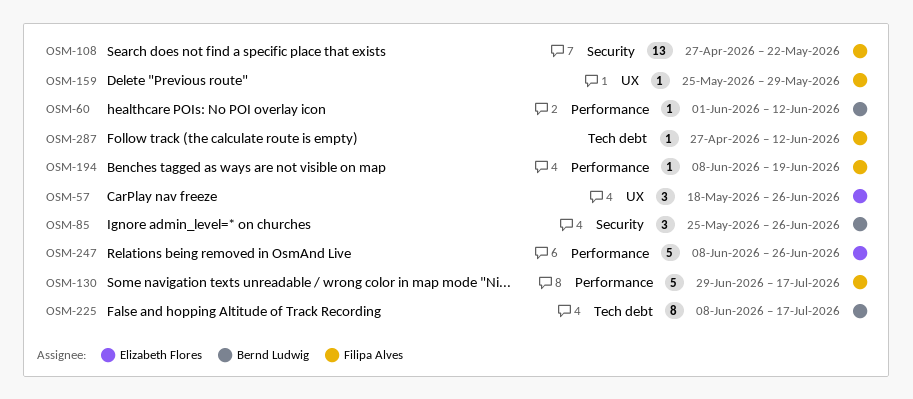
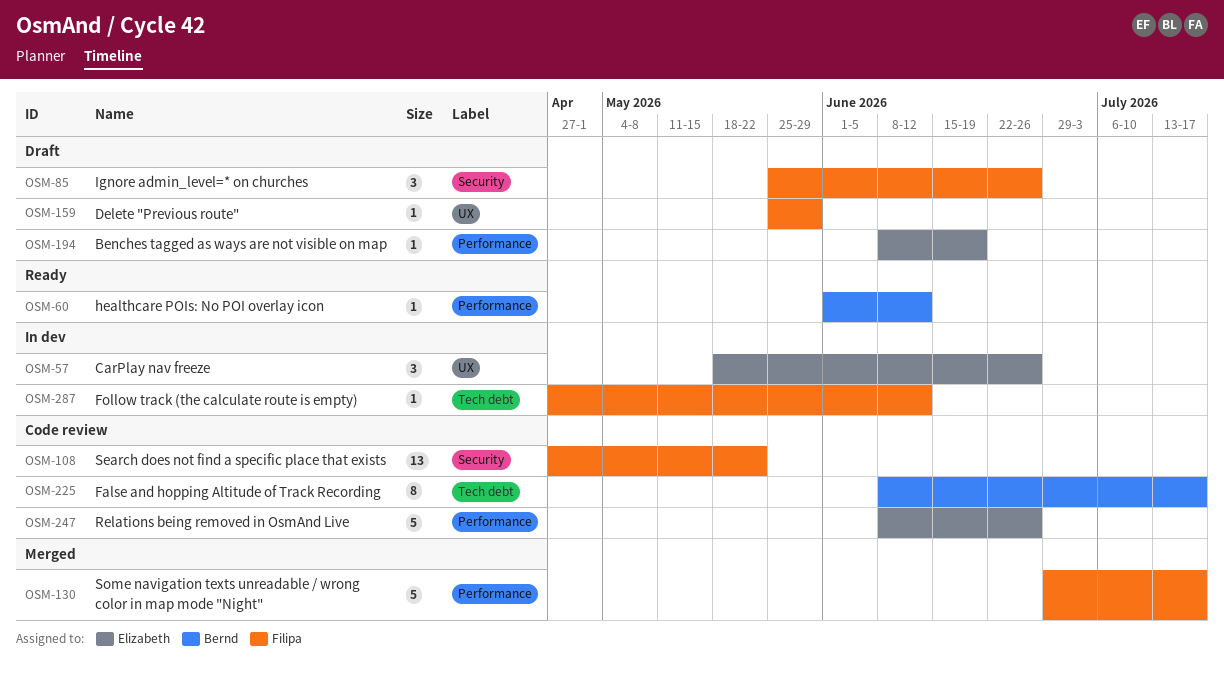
OSM-85, owner: Bernd Ludwig -> Filipa Alves
OSM-194, owner: Filipa Alves -> Elizabeth Flores

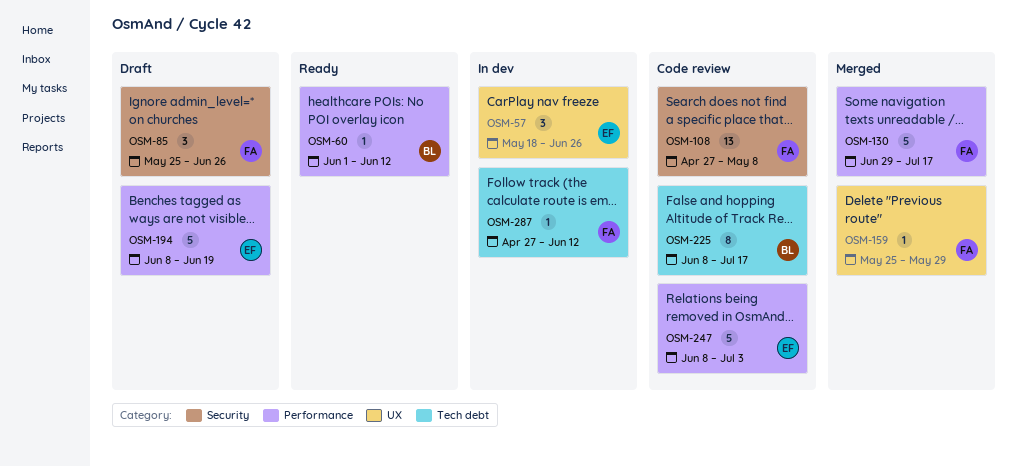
OSM-108, due: May 22 -> May 8
OSM-159, status: Draft -> Merged
OSM-194, estimate: 1 -> 5
OSM-247, due: Jun 26 -> Jul 3

